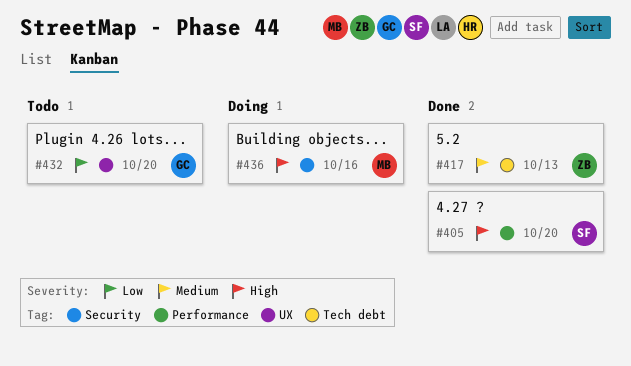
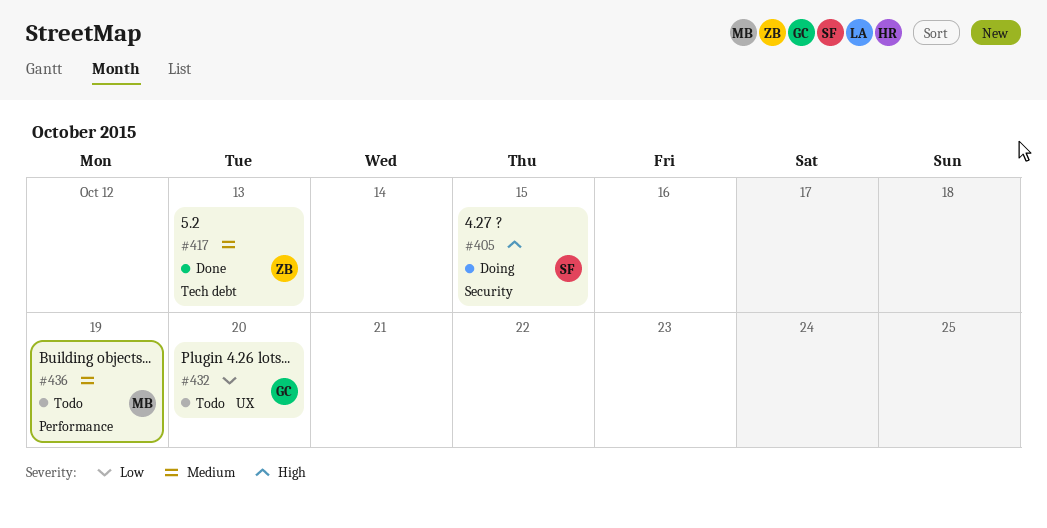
#405, status: Done -> Doing
#405, label: Performance -> Security
#405, due: Oct 20 -> Oct 15
#436, status: Doing -> Todo
#436, priority: High -> Medium
#436, label: Security -> Performance
#436, due: Oct 16 -> Oct 19

